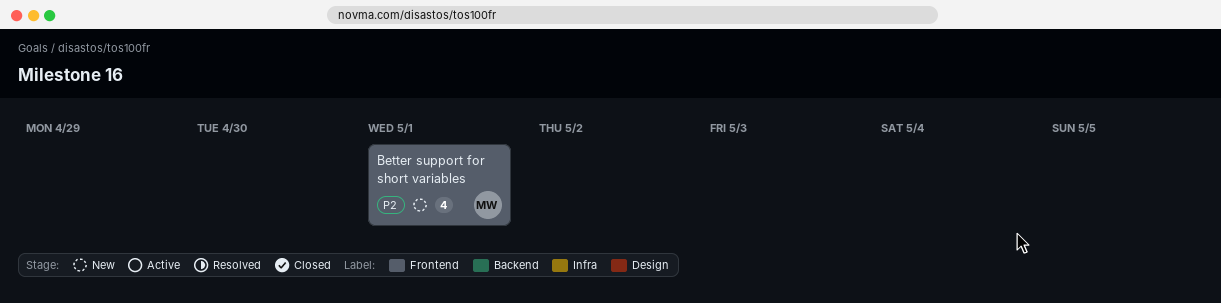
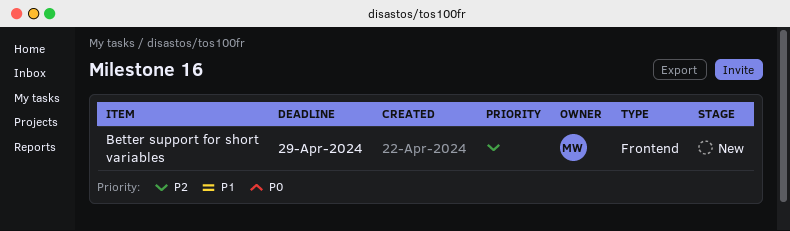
Better support for short variables, due: May 1 -> Apr 29

